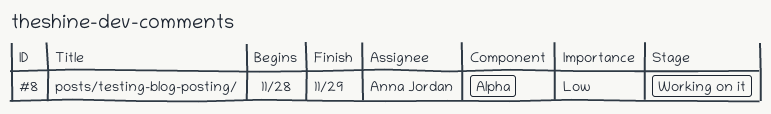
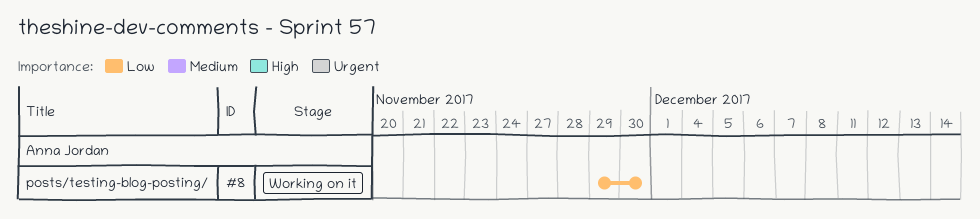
#8, start: Nov 28 -> Nov 29
#8, due: Nov 29 -> Nov 30

